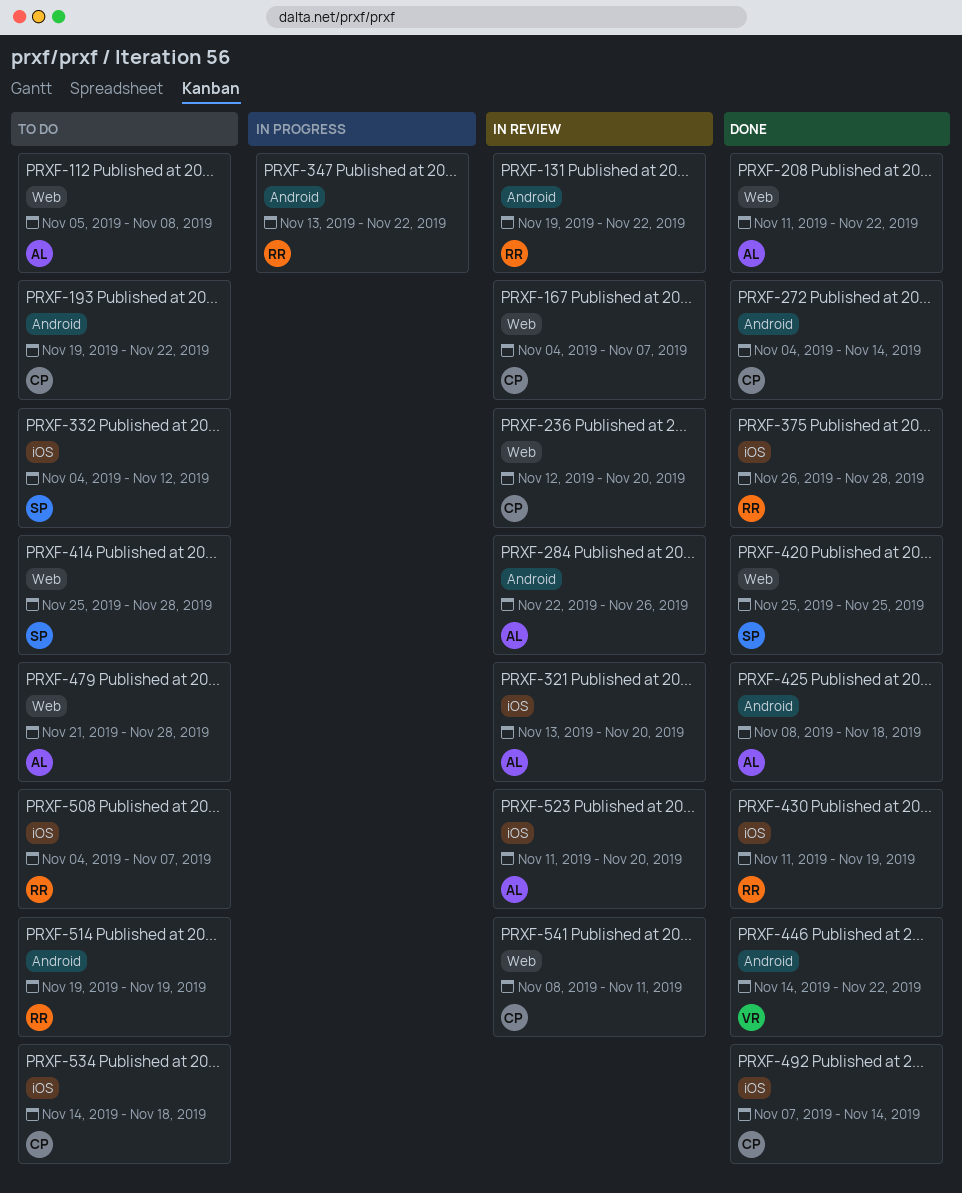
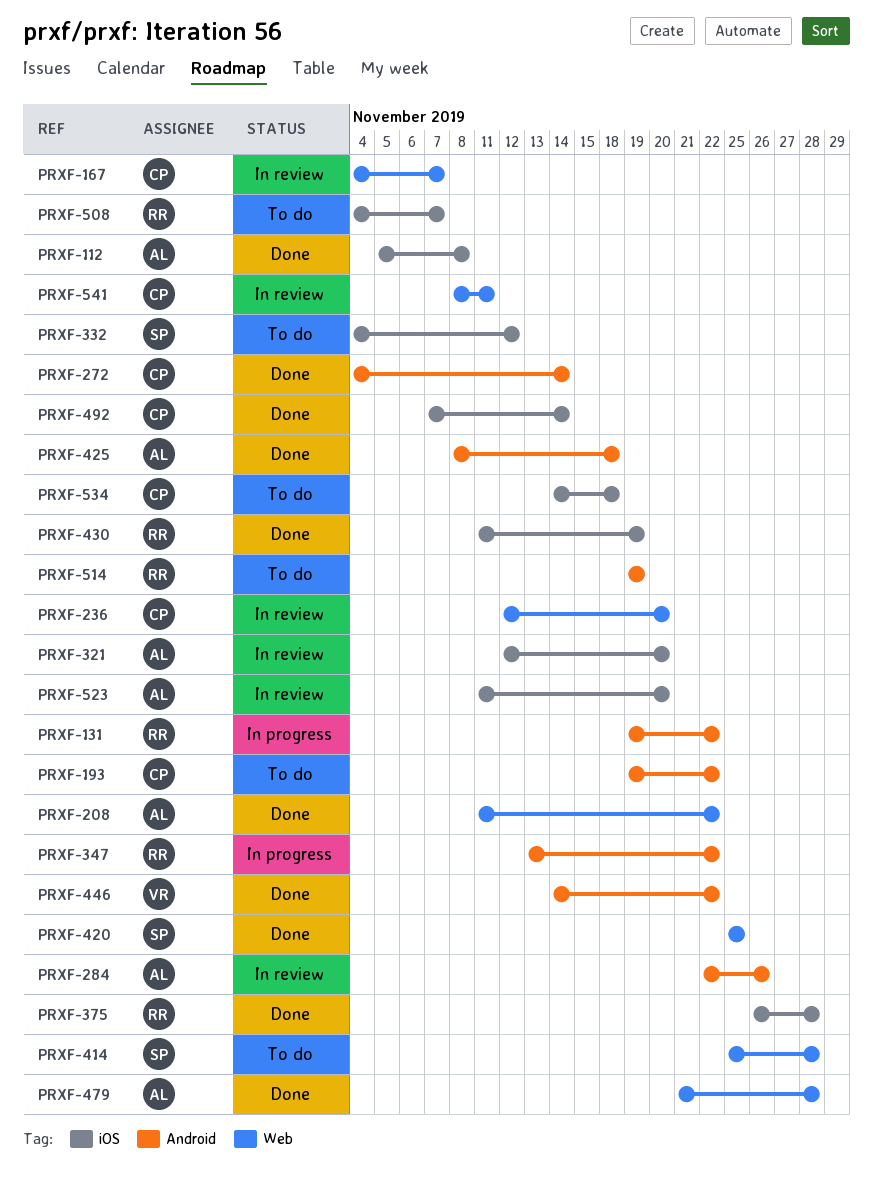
PRXF-112, status: To do -> Done
PRXF-112, label: Web -> iOS
PRXF-131, status: In review -> In progress
PRXF-321, start: Nov 13 -> Nov 12
PRXF-479, status: To do -> Done

